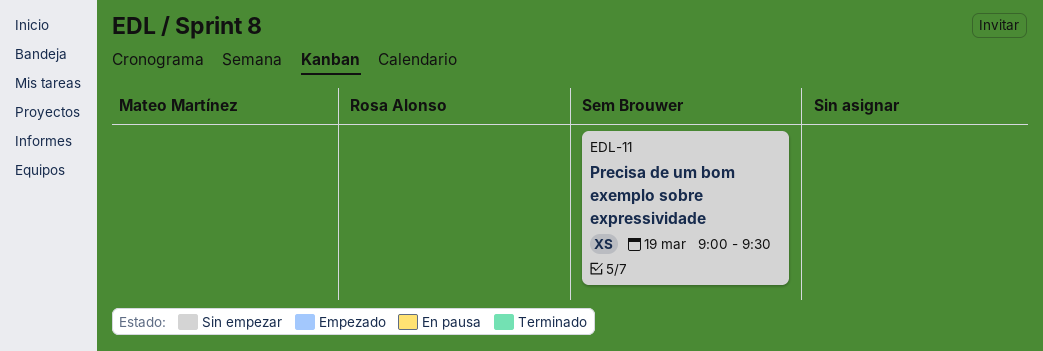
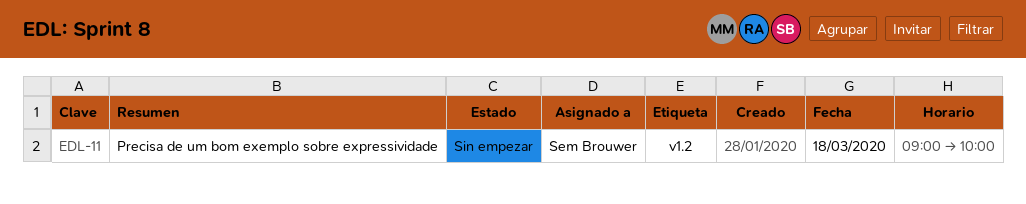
EDL-11, day: Mar 19 -> Mar 18
EDL-11, ends: 09:30 -> 10:00

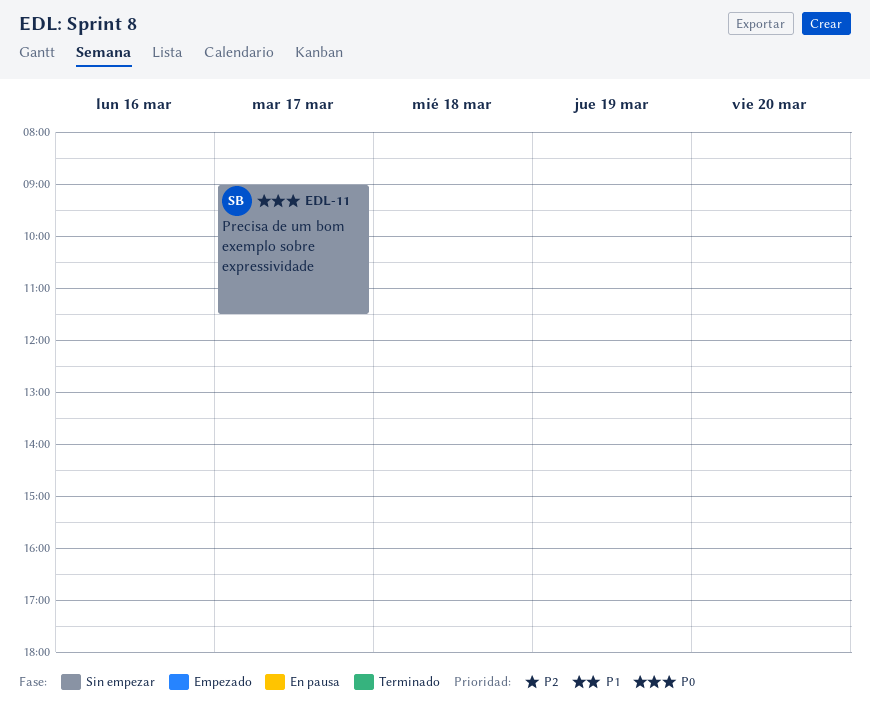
EDL-11, day: Mar 18 -> Mar 17
EDL-11, ends: 10:00 -> 11:30

